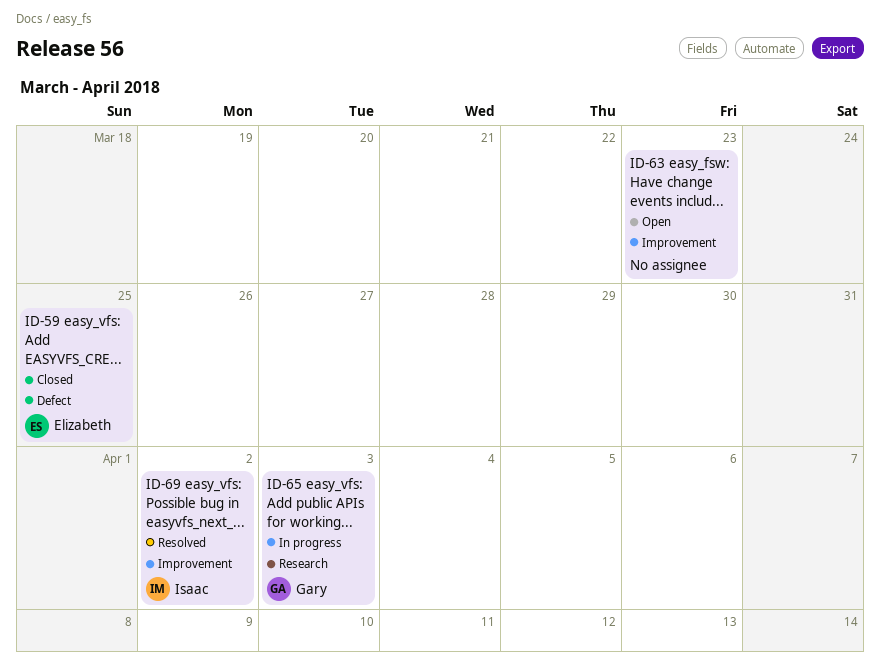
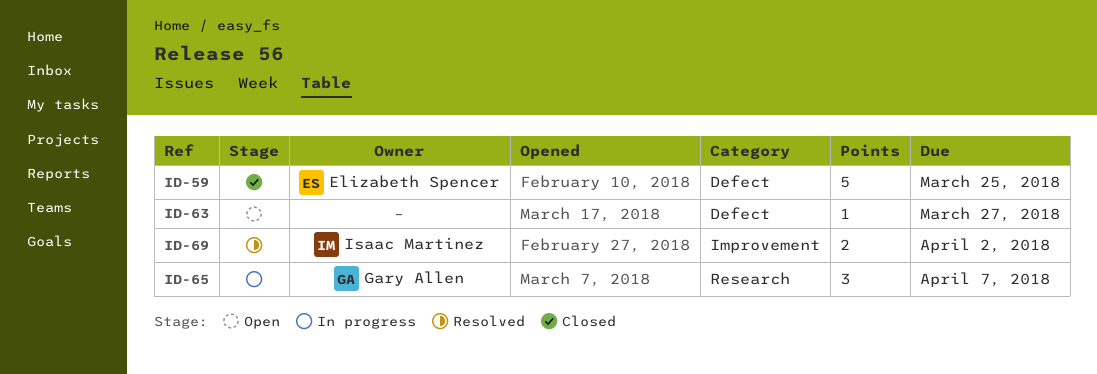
ID-63, label: Improvement -> Defect
ID-63, due: Mar 23 -> Mar 27
ID-65, due: Apr 3 -> Apr 7

